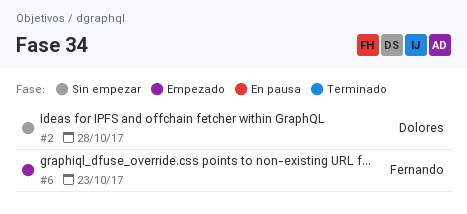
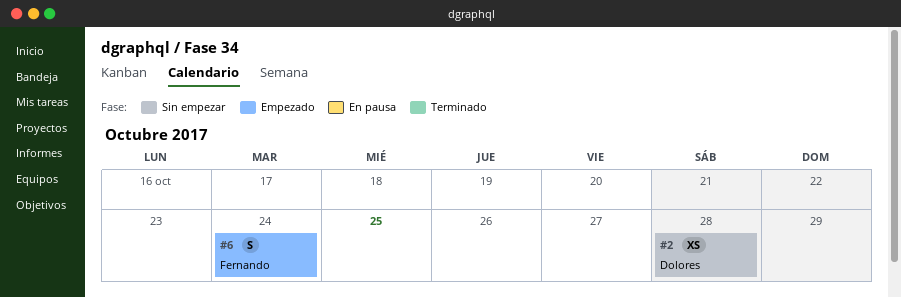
#6, due: Oct 23 -> Oct 24

